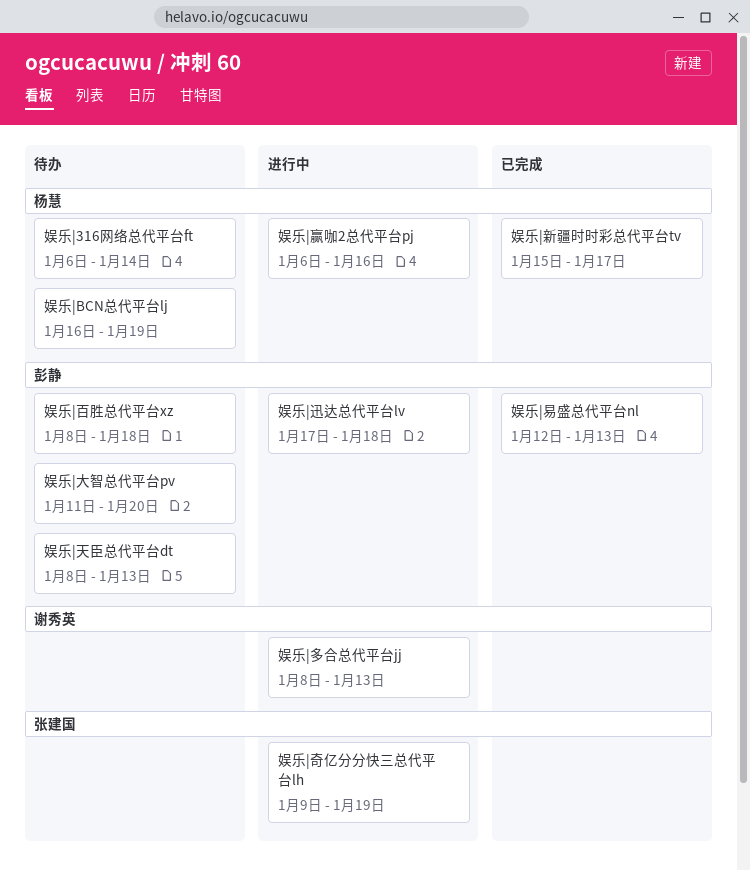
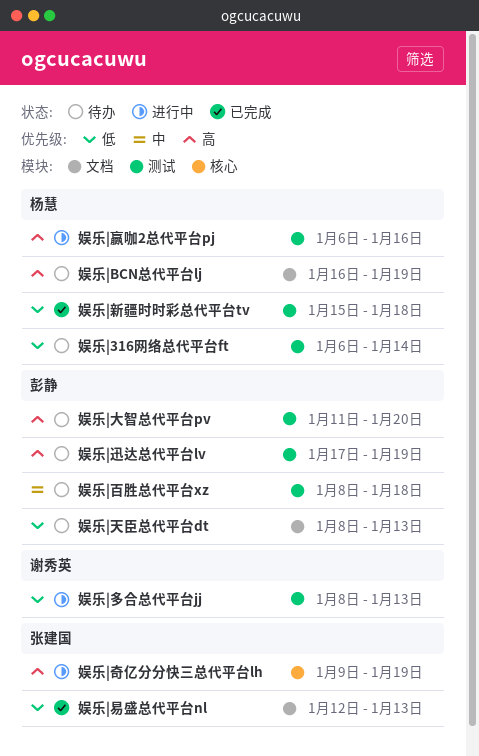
娱乐|新疆时时彩总代平台tv, due: Jan 17 -> Jan 18
娱乐|易盛总代平台nl, owner: 彭静 -> 张建国
娱乐|迅达总代平台lv, status: 进行中 -> 待办
娱乐|迅达总代平台lv, due: Jan 18 -> Jan 19

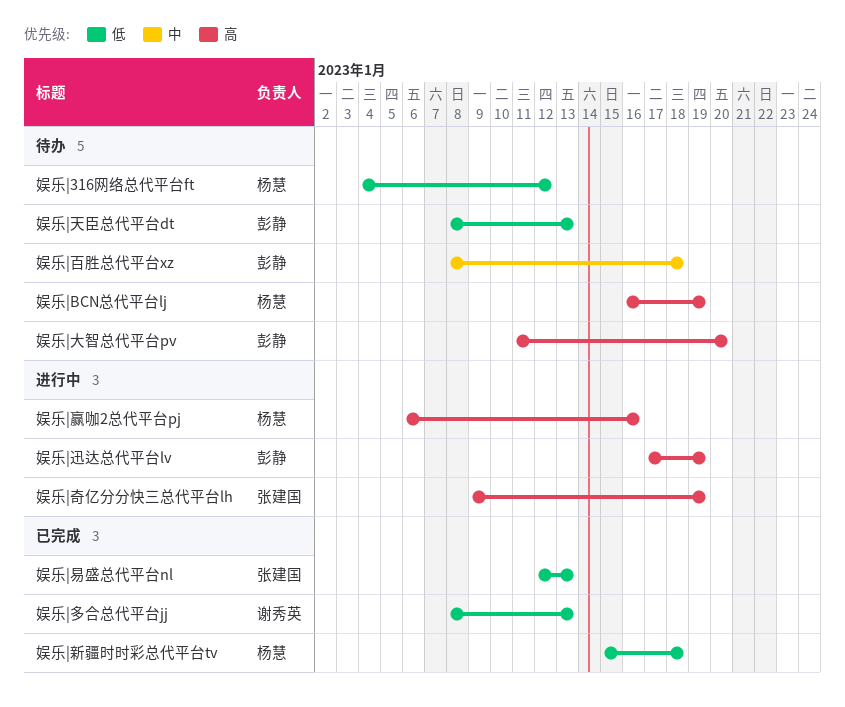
娱乐|316网络总代平台ft, start: Jan 6 -> Jan 4
娱乐|316网络总代平台ft, due: Jan 14 -> Jan 12
娱乐|多合总代平台jj, status: 进行中 -> 已完成
娱乐|迅达总代平台lv, status: 待办 -> 进行中

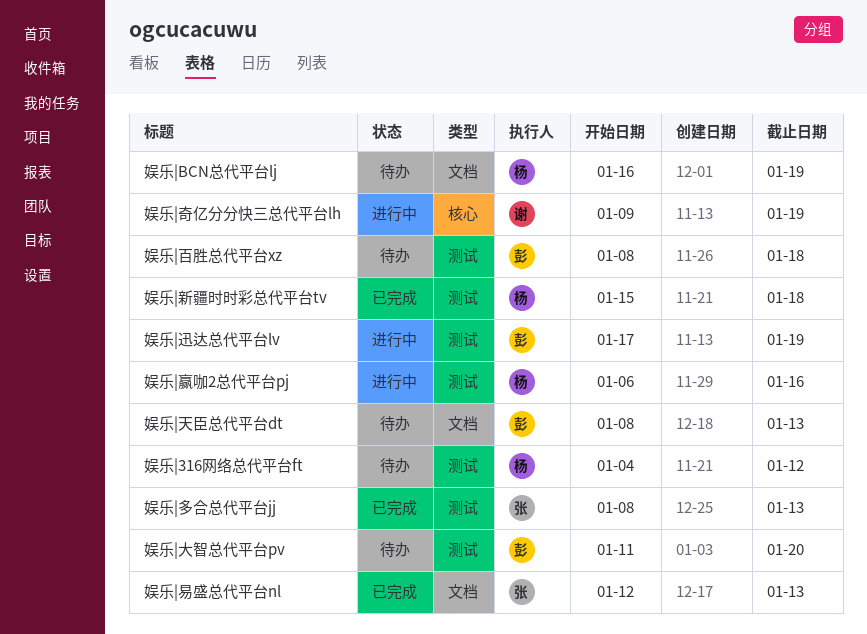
娱乐|多合总代平台jj, owner: 谢秀英 -> 张建国
娱乐|奇亿分分快三总代平台lh, owner: 张建国 -> 谢秀英

